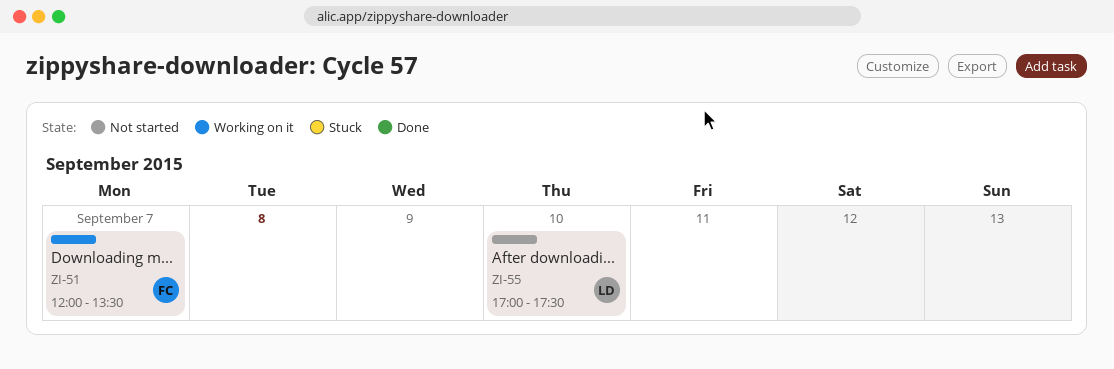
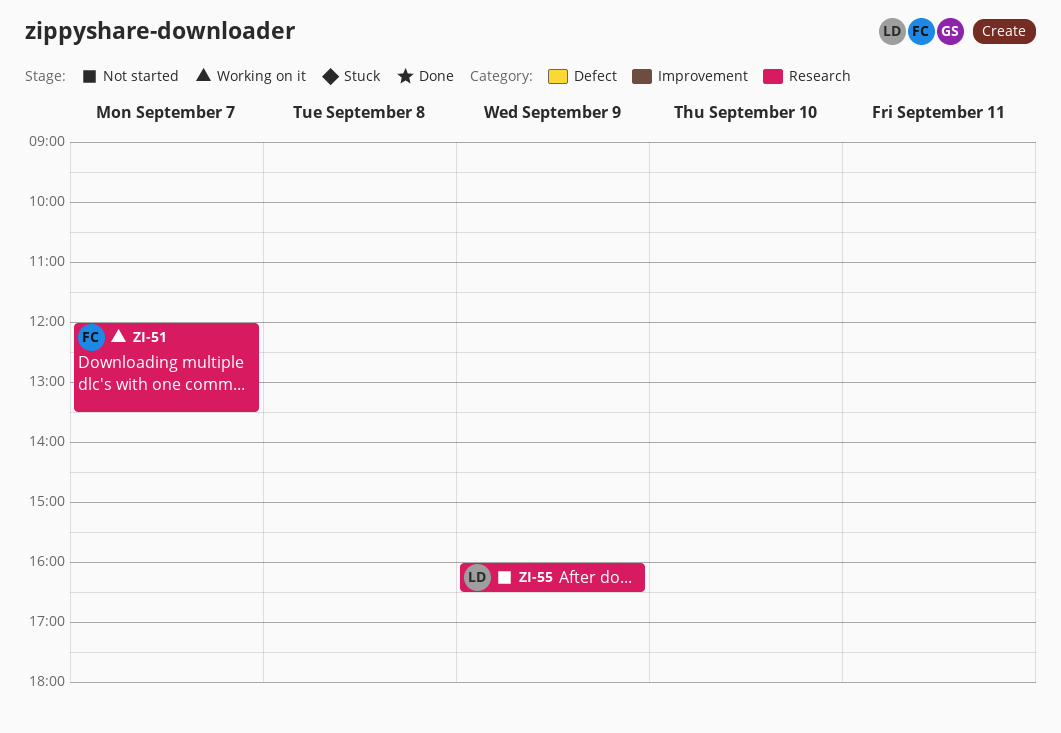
ZI-55, day: Sep 10 -> Sep 9
ZI-55, begins: 17:00 -> 16:00
ZI-55, ends: 17:30 -> 16:30

